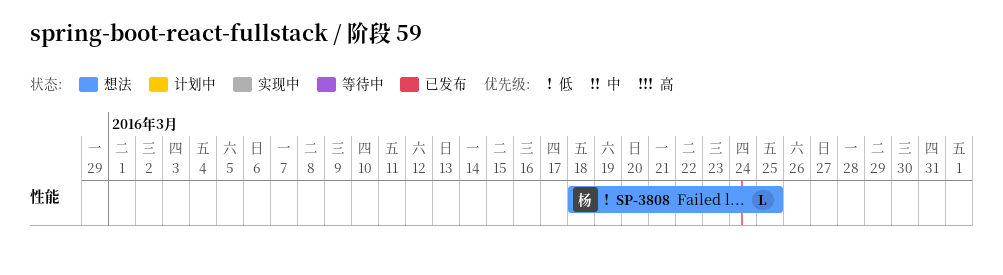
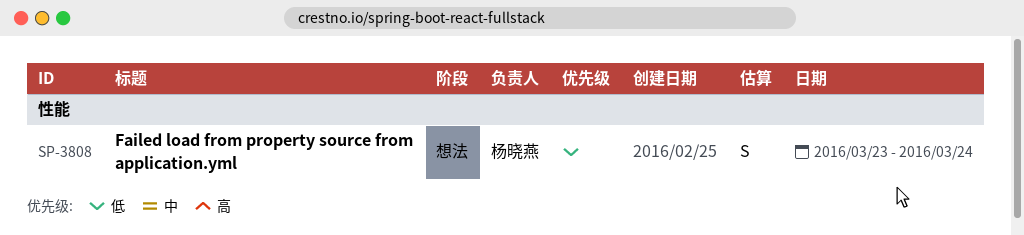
SP-3808, estimate: L -> S
SP-3808, start: Mar 18 -> Mar 23
SP-3808, due: Mar 25 -> Mar 24

